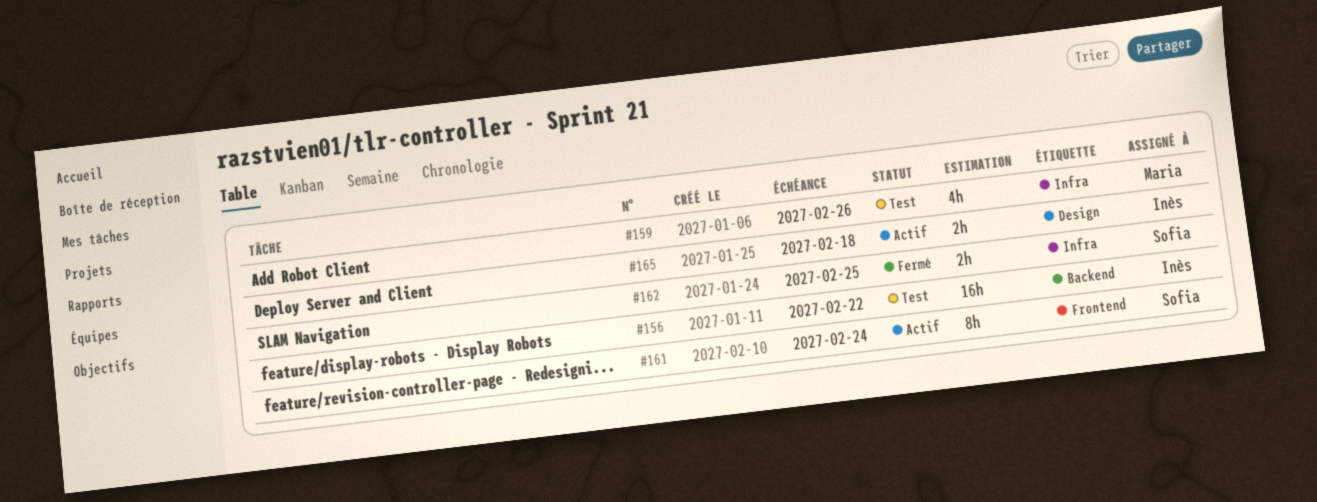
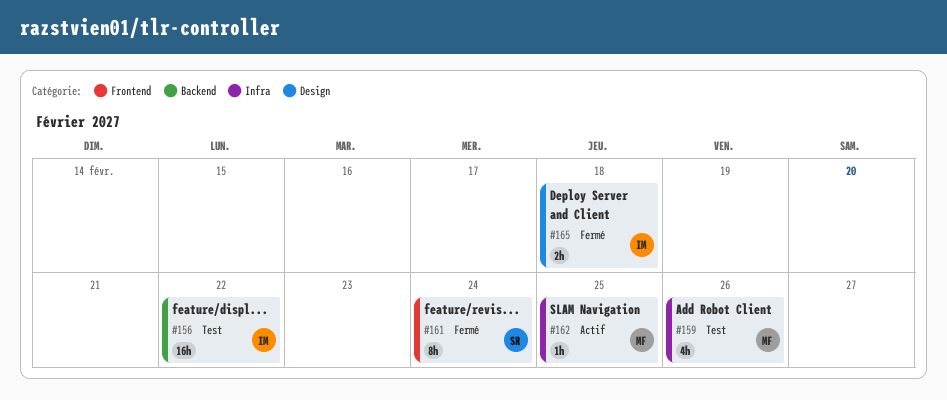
#161, status: Actif -> Fermé
#162, status: Fermé -> Actif
#162, owner: Sofia -> Maria
#162, estimate: 2h -> 1h
#165, status: Actif -> Fermé

